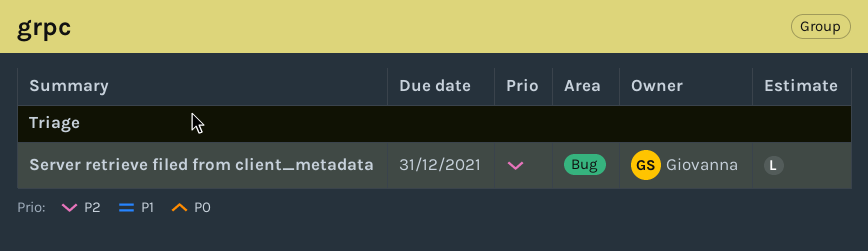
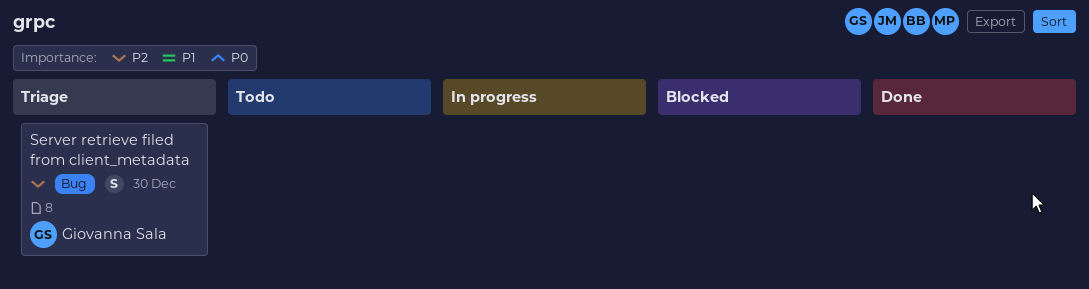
Server retrieve filed from client_metadata, estimate: L -> S
Server retrieve filed from client_metadata, due: Dec 31 -> Dec 30

